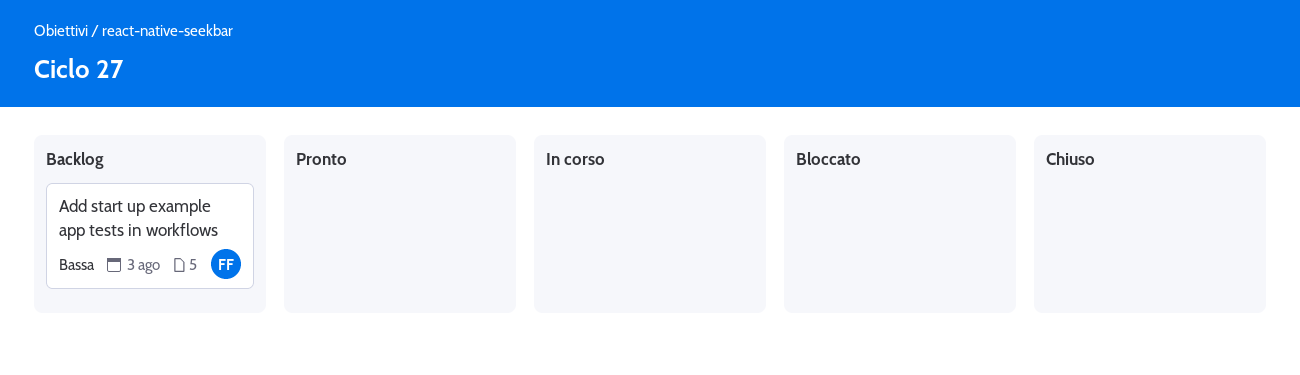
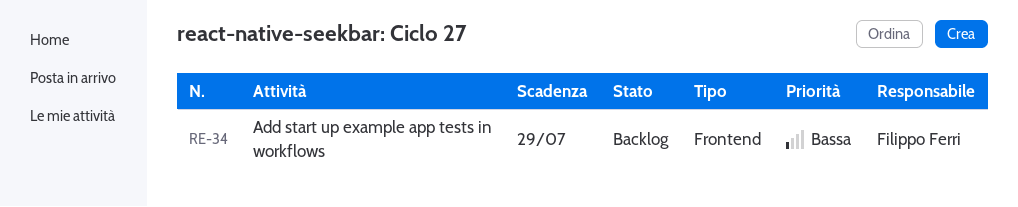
Add start up example app tests in workflows, due: Aug 3 -> Jul 29

